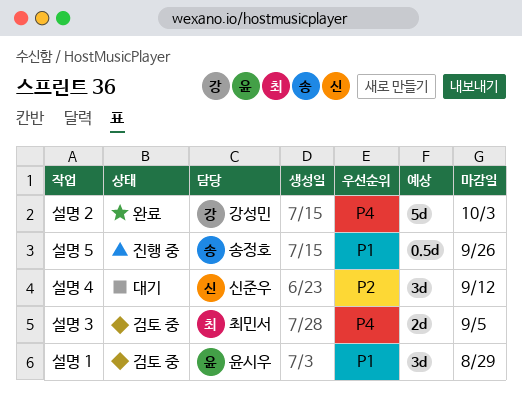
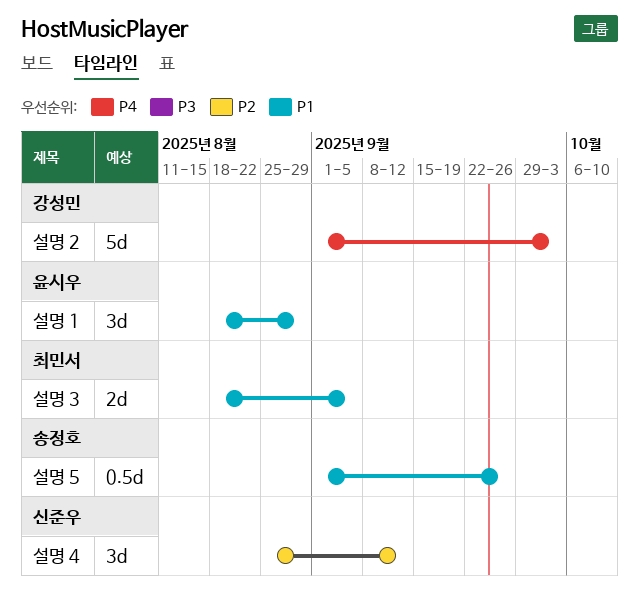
설명 3, priority: P4 -> P1

